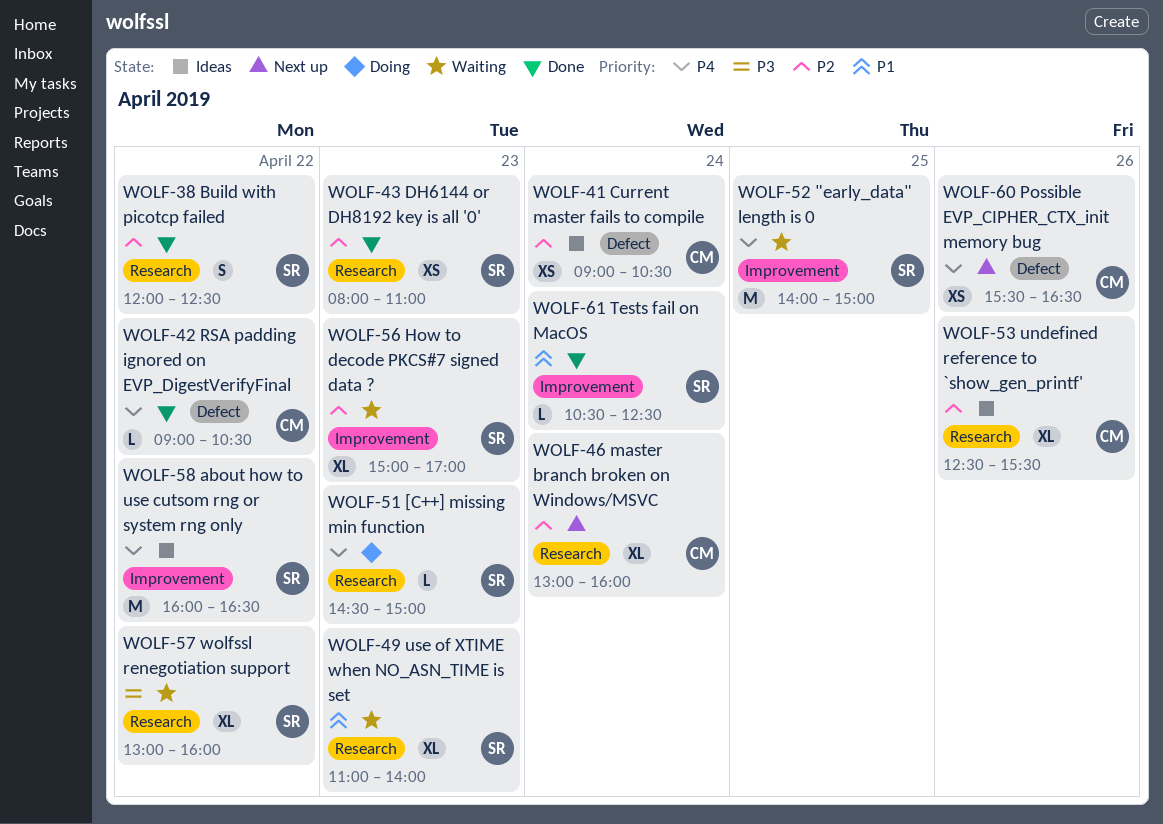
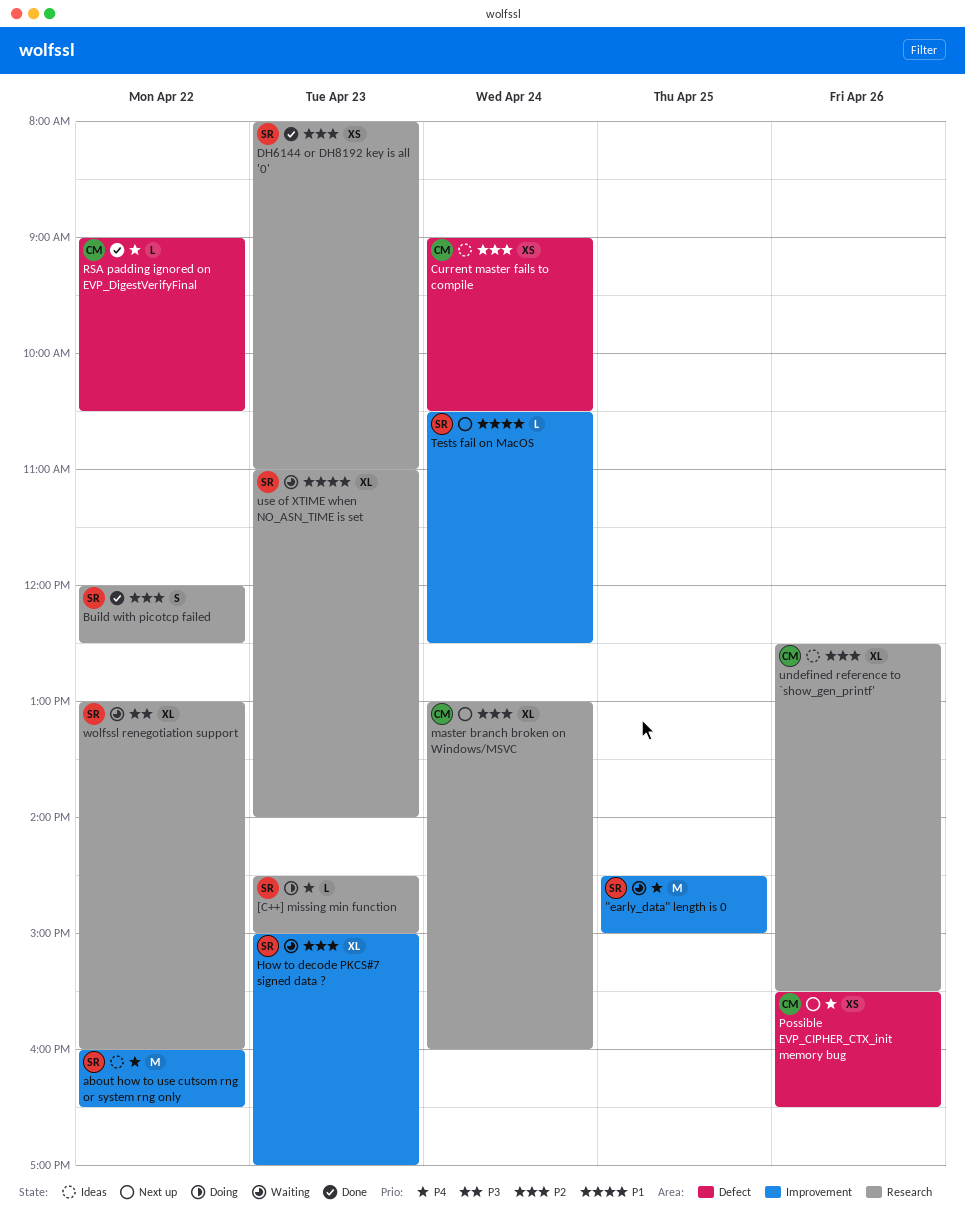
"early_data" length is 0, begins: 14:00 -> 14:30
Tests fail on MacOS, status: Done -> Next up

